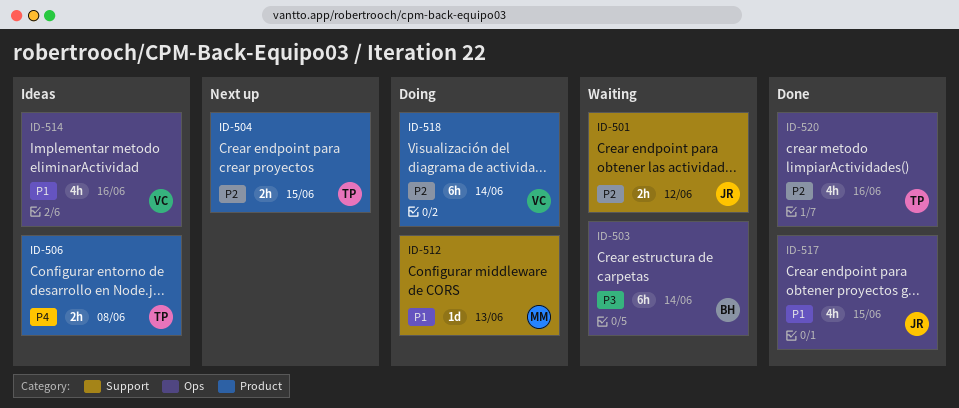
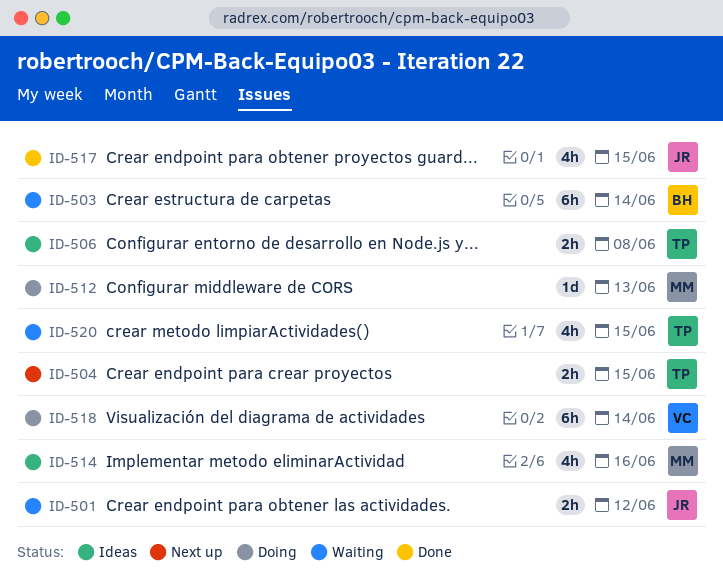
ID-514, owner: VC -> MM
ID-520, status: Done -> Waiting
ID-520, due: Jun 16 -> Jun 15

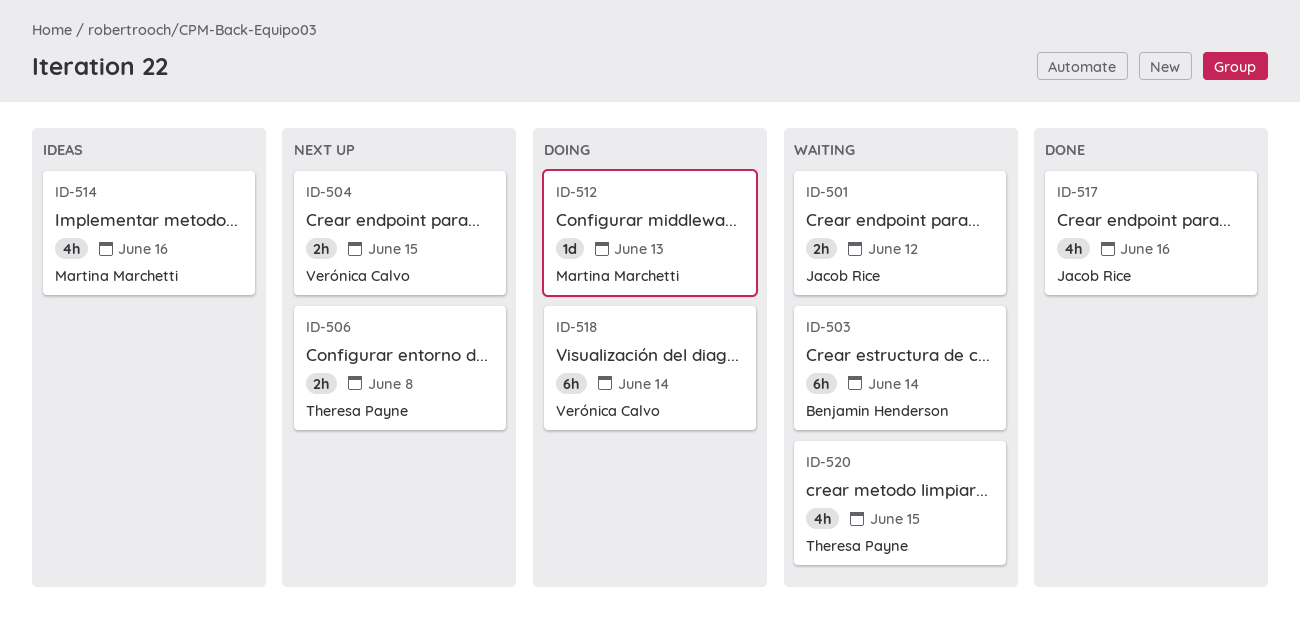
ID-504, owner: Theresa Payne -> Verónica Calvo
ID-506, status: Ideas -> Next up
ID-517, due: Jun 15 -> Jun 16

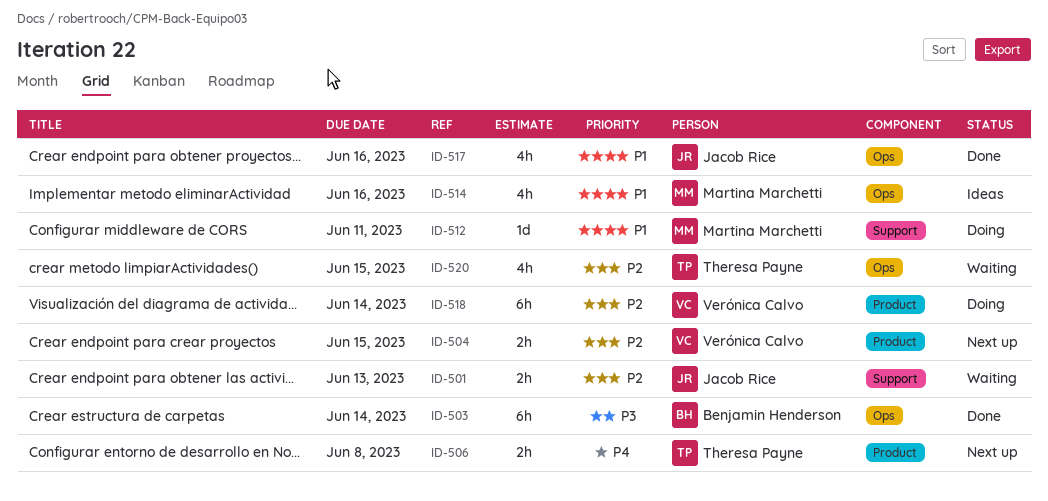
ID-501, due: Jun 12 -> Jun 13
ID-503, status: Waiting -> Done
ID-512, due: Jun 13 -> Jun 11

